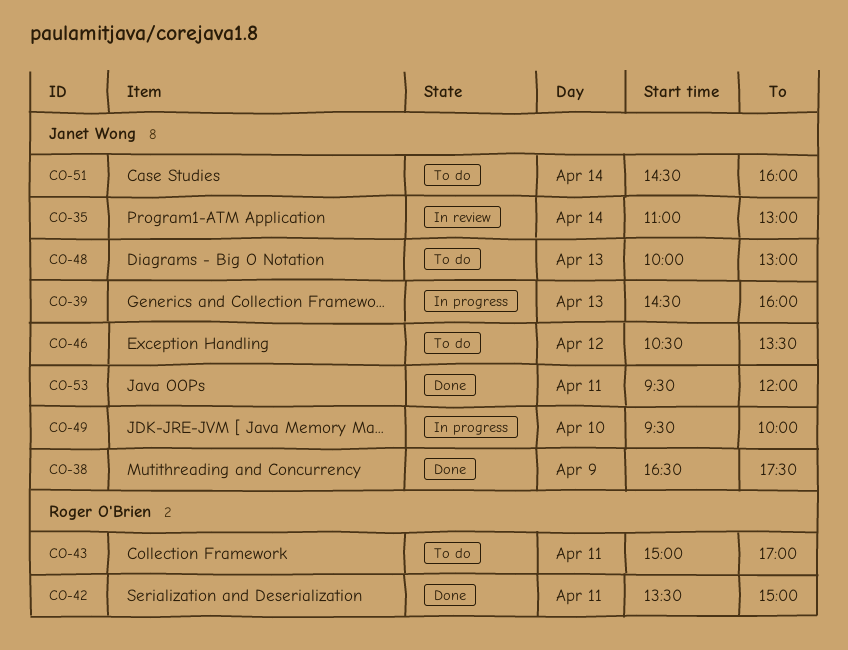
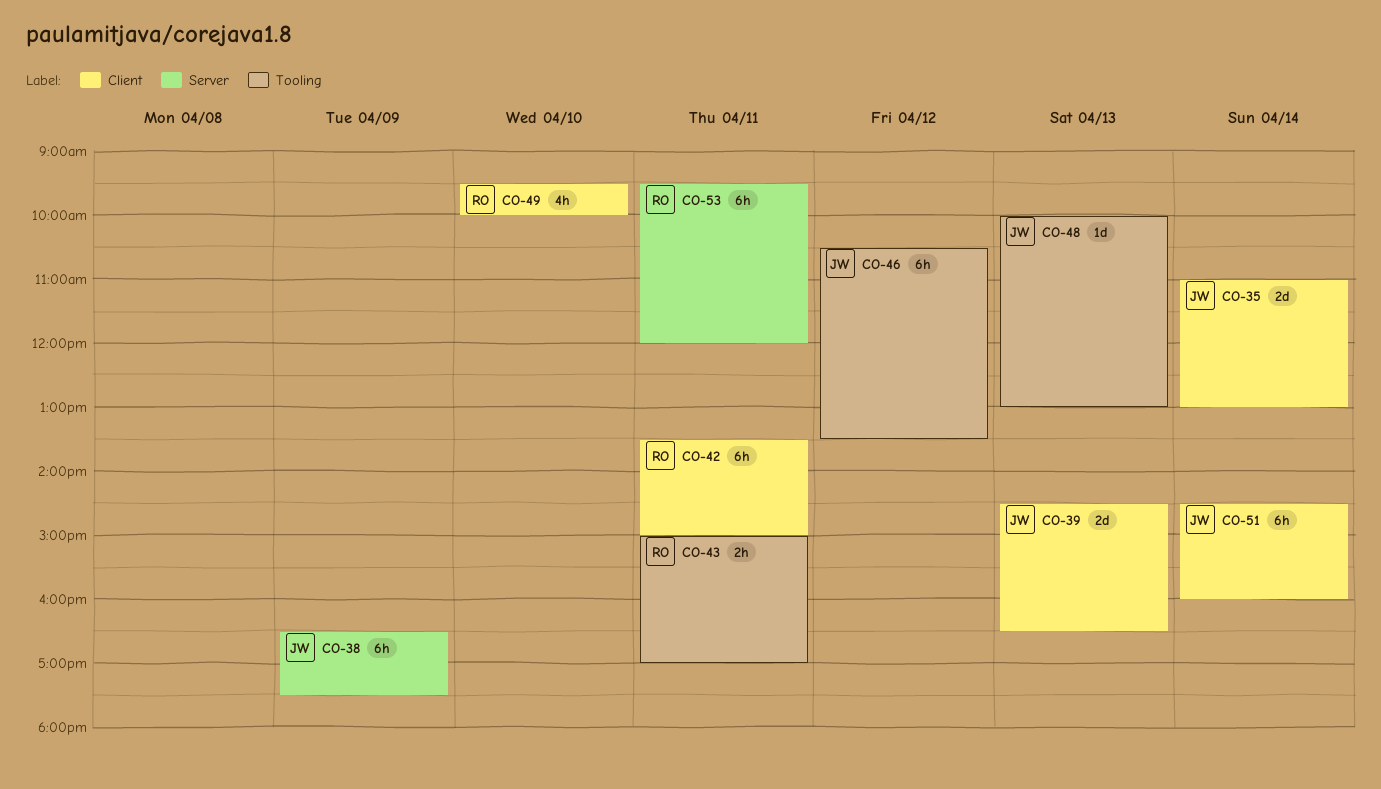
CO-39, ends: 16:00 -> 16:30
CO-49, owner: Janet Wong -> Roger O'Brien
CO-53, owner: Janet Wong -> Roger O'Brien

